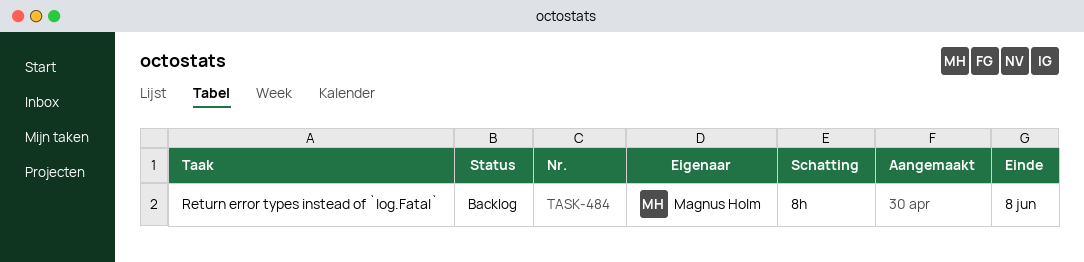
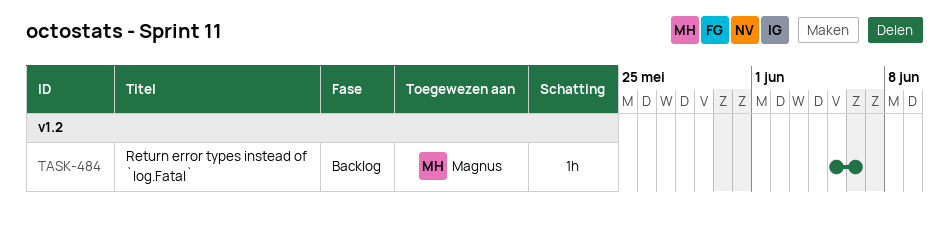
TASK-484, estimate: 8h -> 1h
TASK-484, due: Jun 8 -> Jun 6

